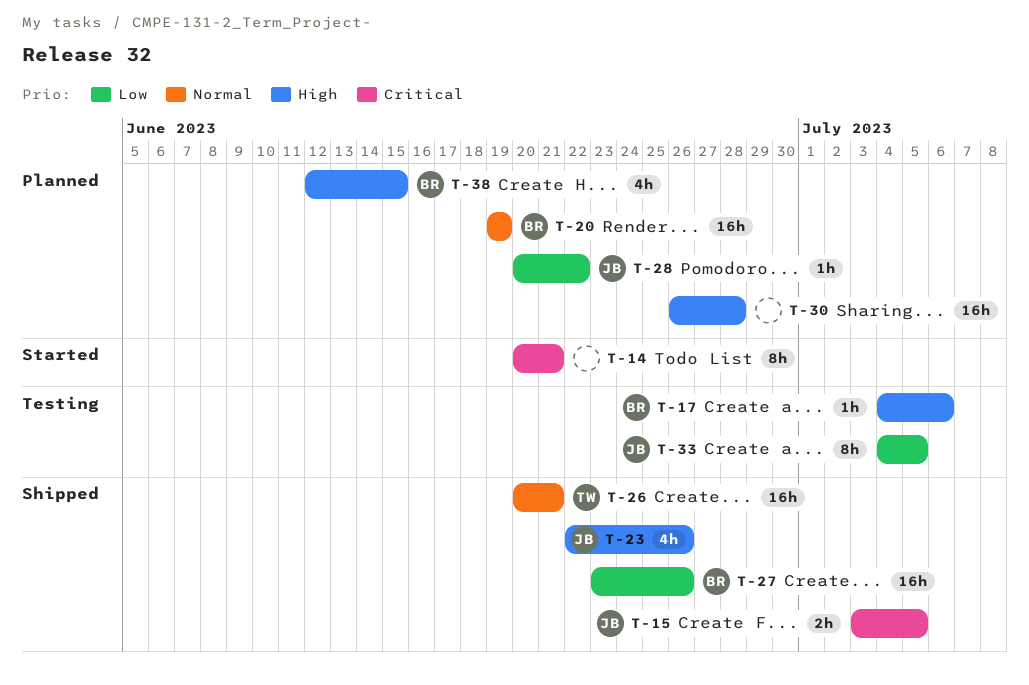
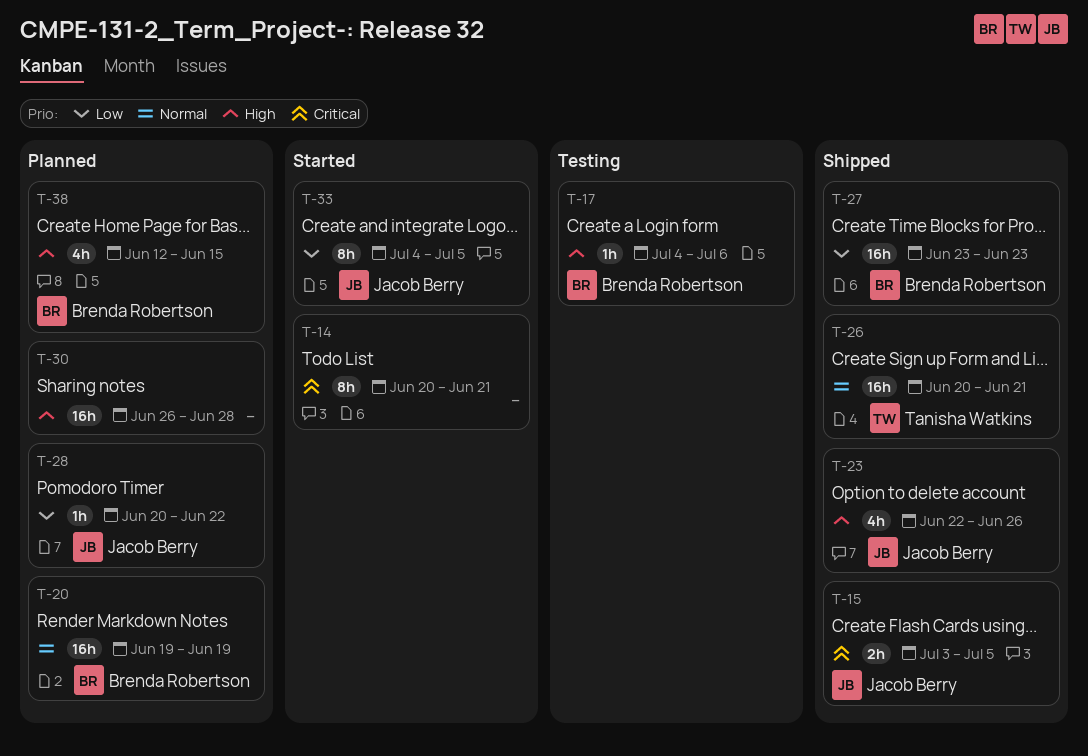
T-27, due: Jun 26 -> Jun 23
T-33, status: Testing -> Started

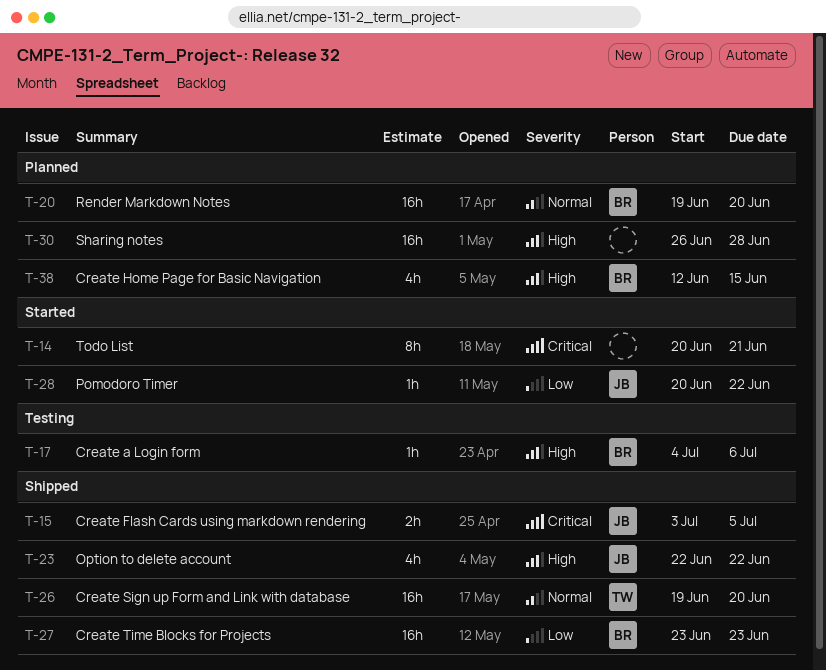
T-20, due: Jun 19 -> Jun 20
T-23, due: Jun 26 -> Jun 22
T-26, start: Jun 20 -> Jun 19
T-26, due: Jun 21 -> Jun 20
T-28, status: Planned -> Started
T-33: present -> none

